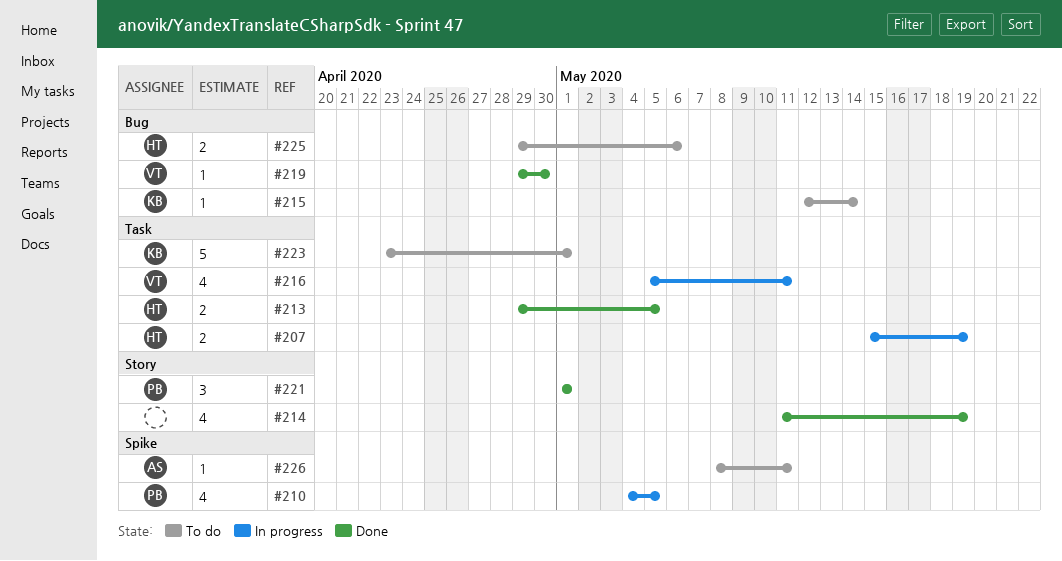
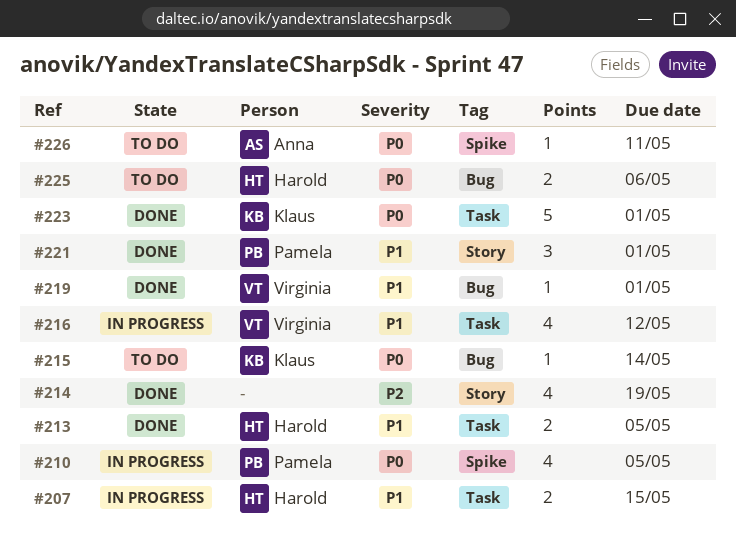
#207, due: May 19 -> May 15
#216, due: May 11 -> May 12
#219, due: Apr 30 -> May 1
#223, status: To do -> Done

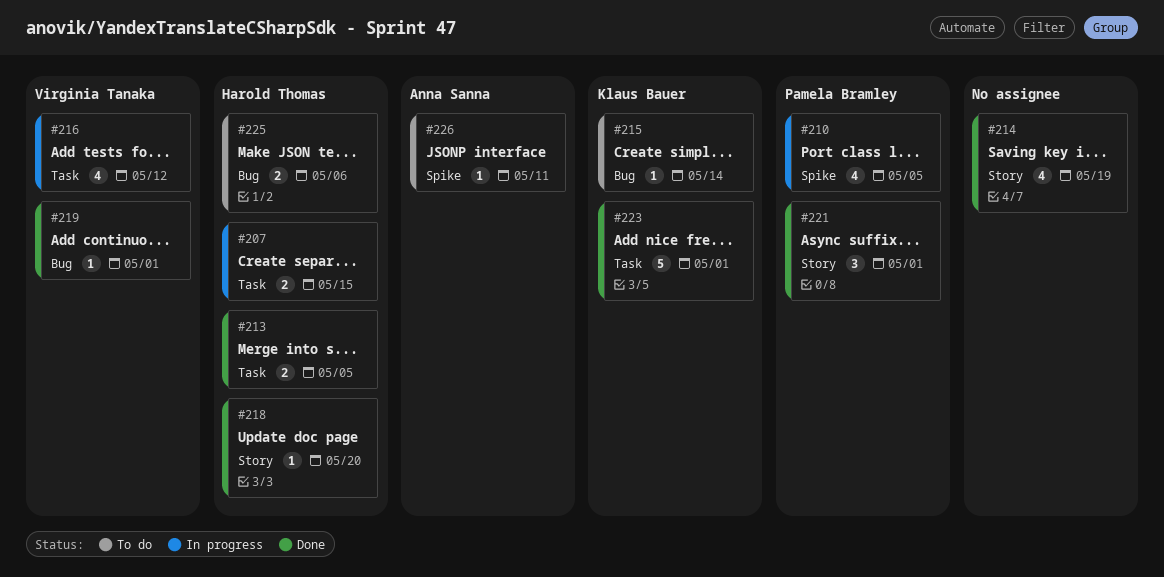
#218: none -> present

